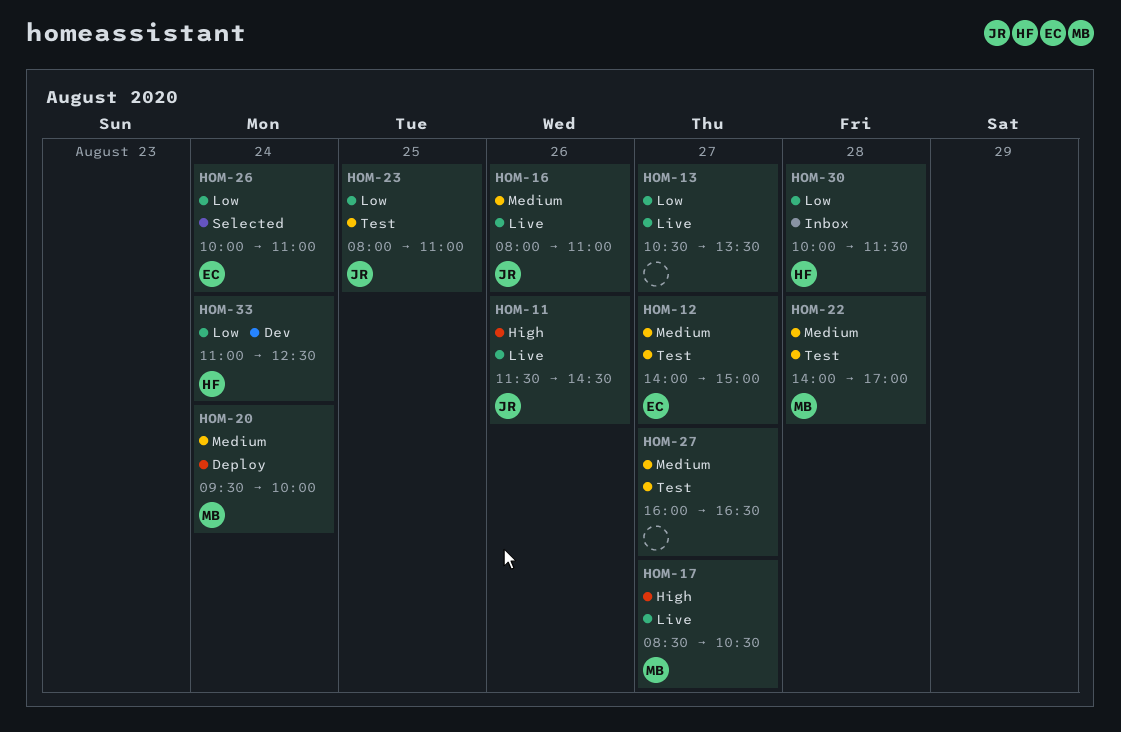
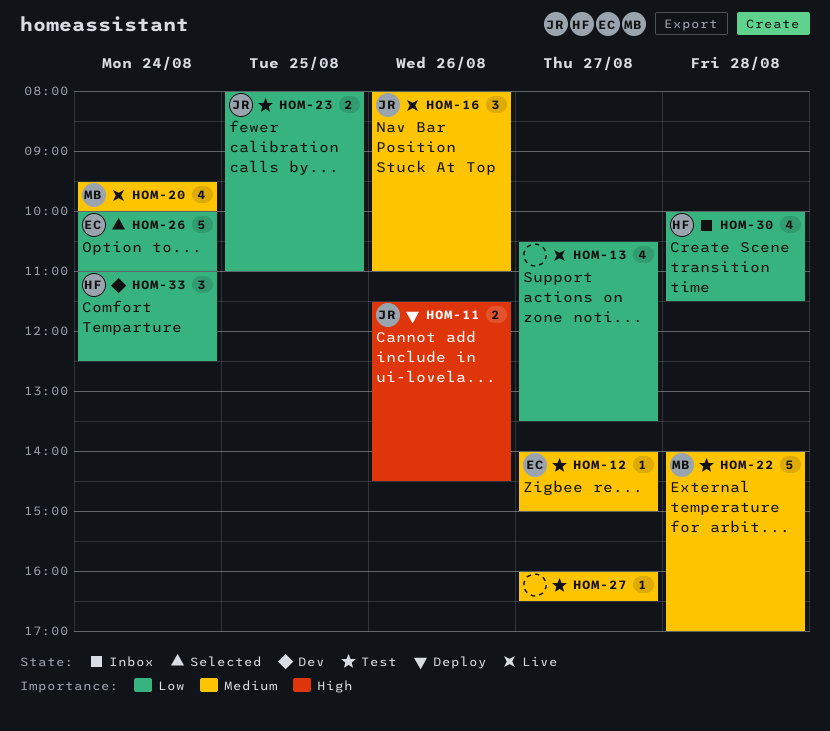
HOM-11, status: Live -> Deploy
HOM-17: present -> none
HOM-20, status: Deploy -> Live

